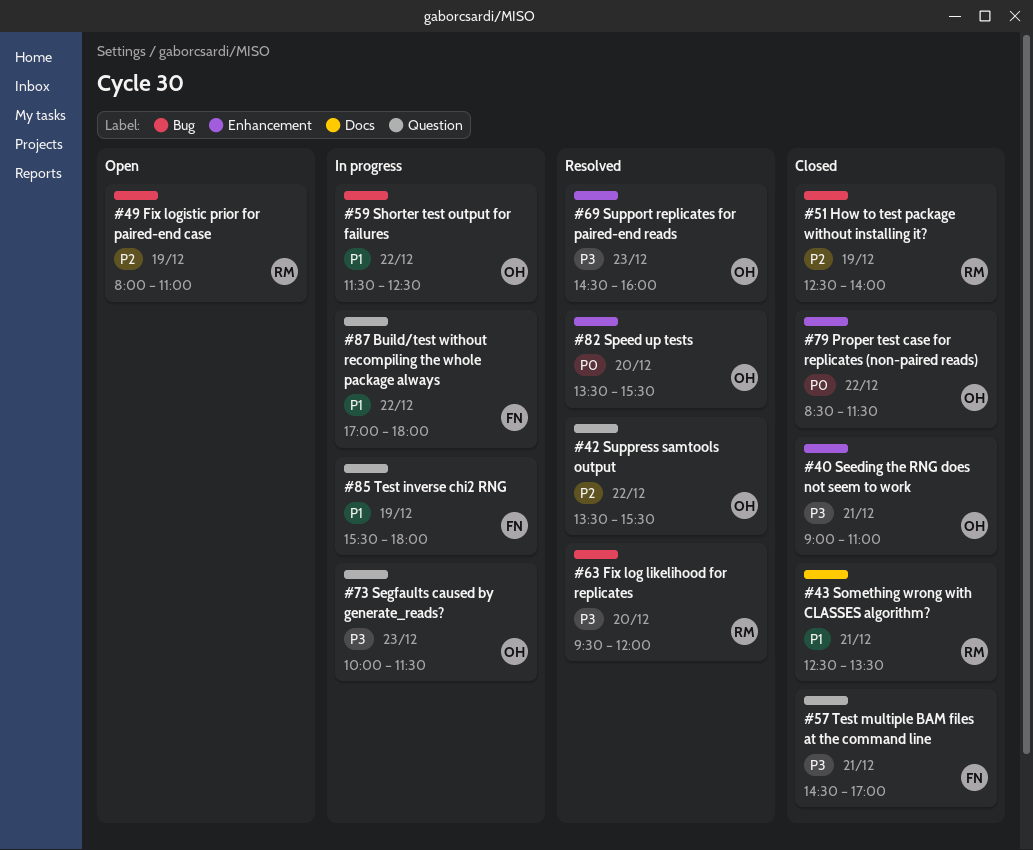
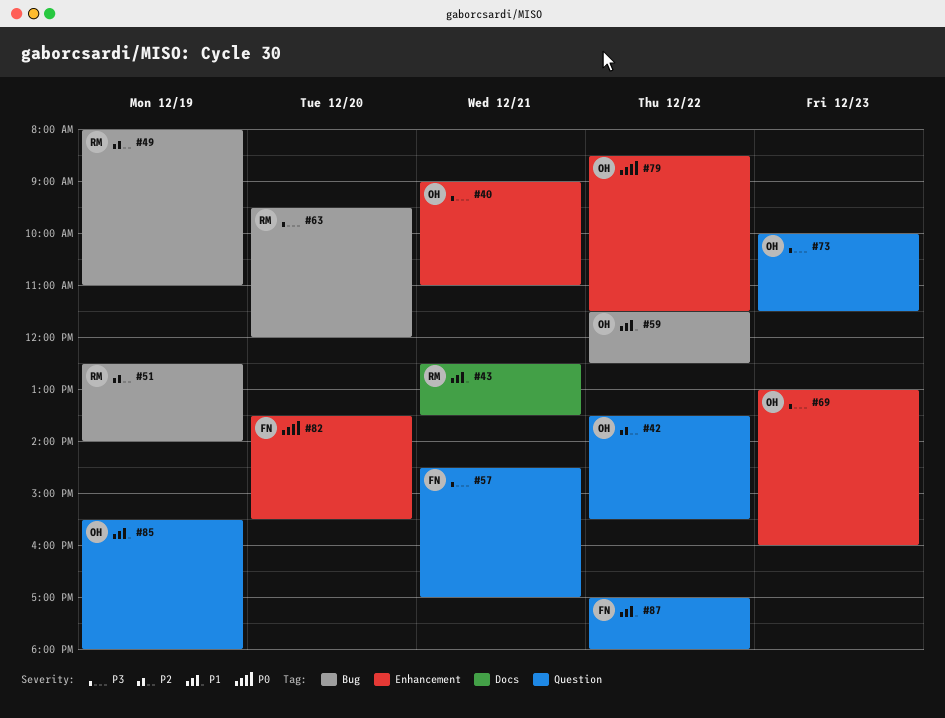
#69, begins: 14:30 -> 13:00
#82, owner: OH -> FN
#85, owner: FN -> OH

